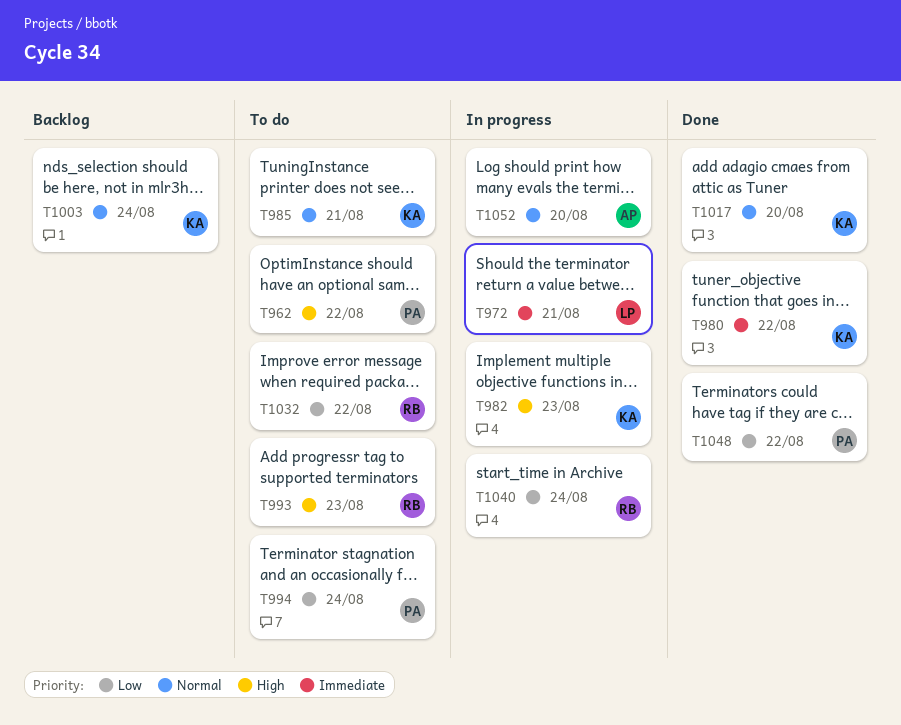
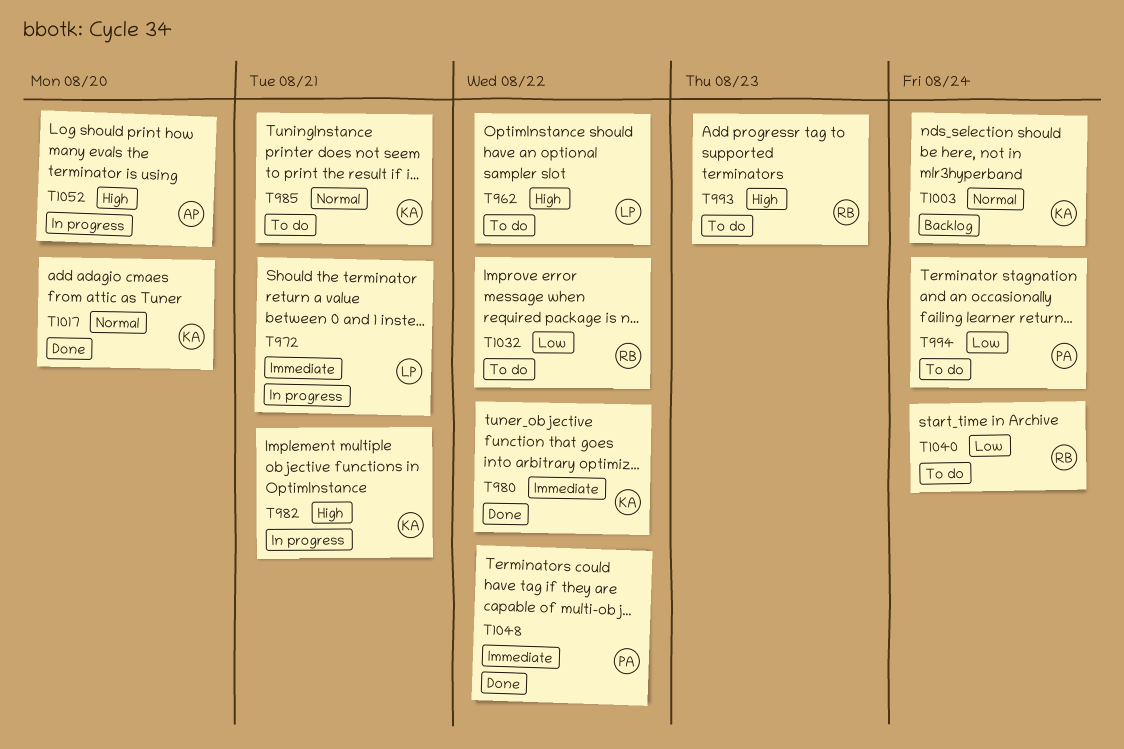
T962, owner: PA -> LP
T982, due: Aug 23 -> Aug 21
T1040, status: In progress -> To do
T1048, priority: Low -> Immediate
T1052, priority: Normal -> High

